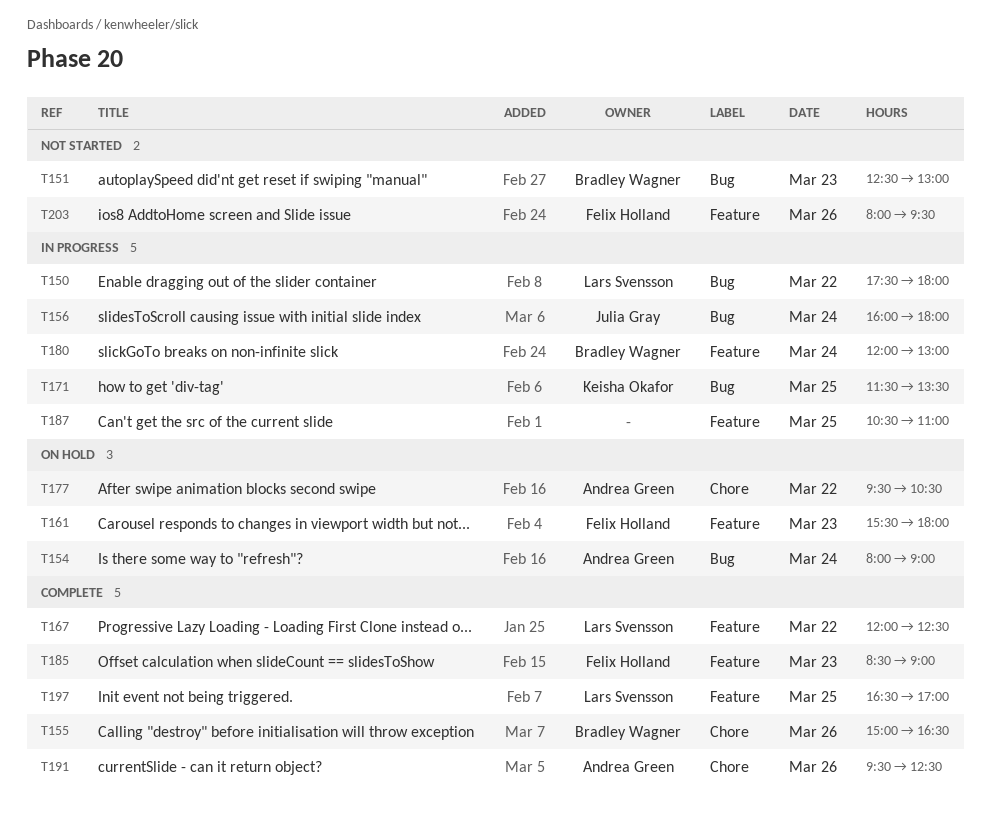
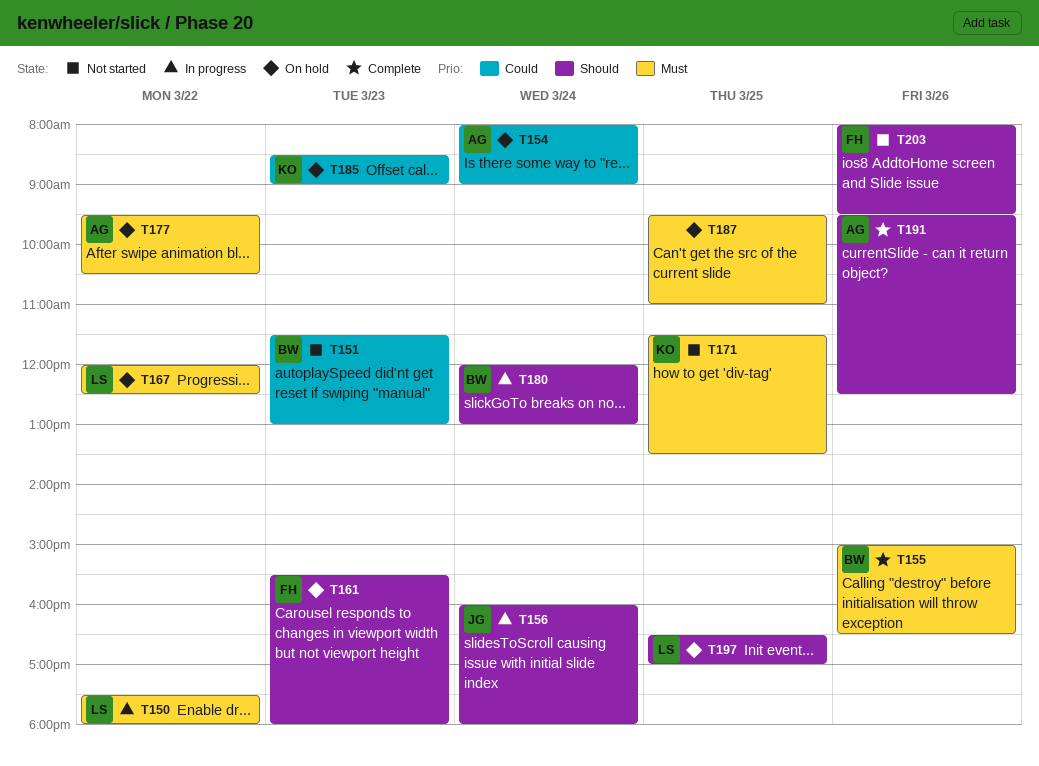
T151, begins: 12:30 -> 11:30
T167, status: Complete -> On hold
T171, status: In progress -> Not started
T185, status: Complete -> On hold
T185, owner: Felix Holland -> Keisha Okafor
T187, status: In progress -> On hold
T187, begins: 10:30 -> 09:30
T197, status: Complete -> On hold

